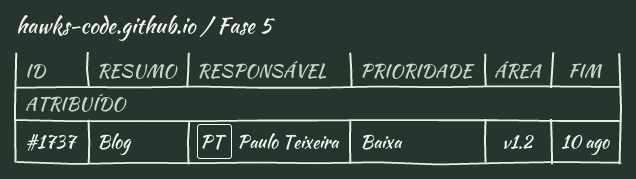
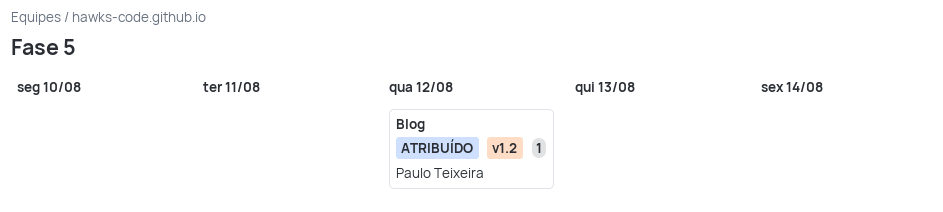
Blog, due: Aug 10 -> Aug 12

